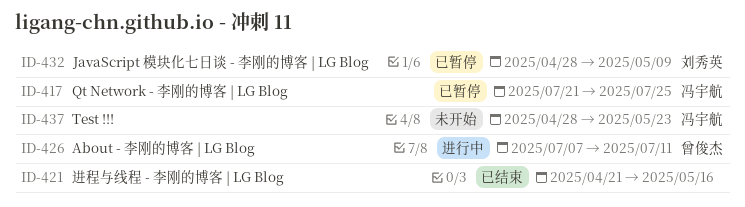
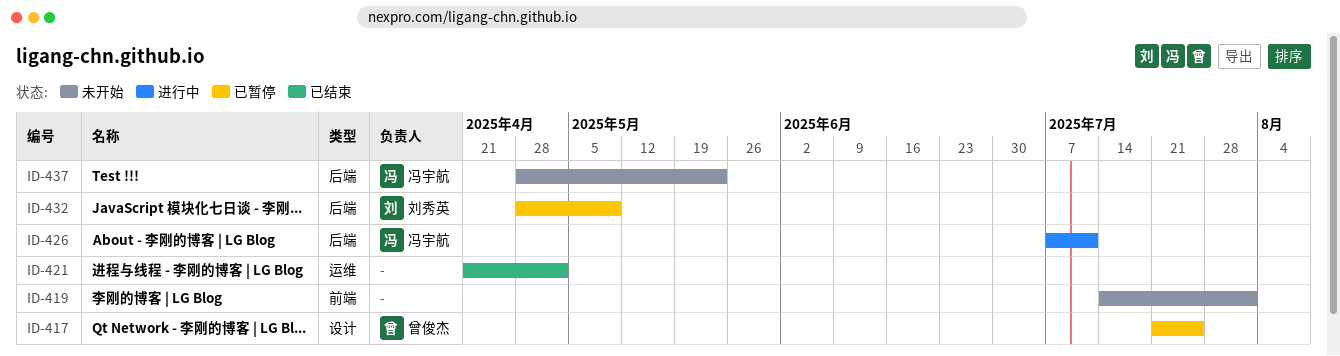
ID-417, owner: 冯宇航 -> 曾俊杰
ID-419: none -> present
ID-421, due: May 16 -> May 2
ID-426, owner: 曾俊杰 -> 冯宇航

